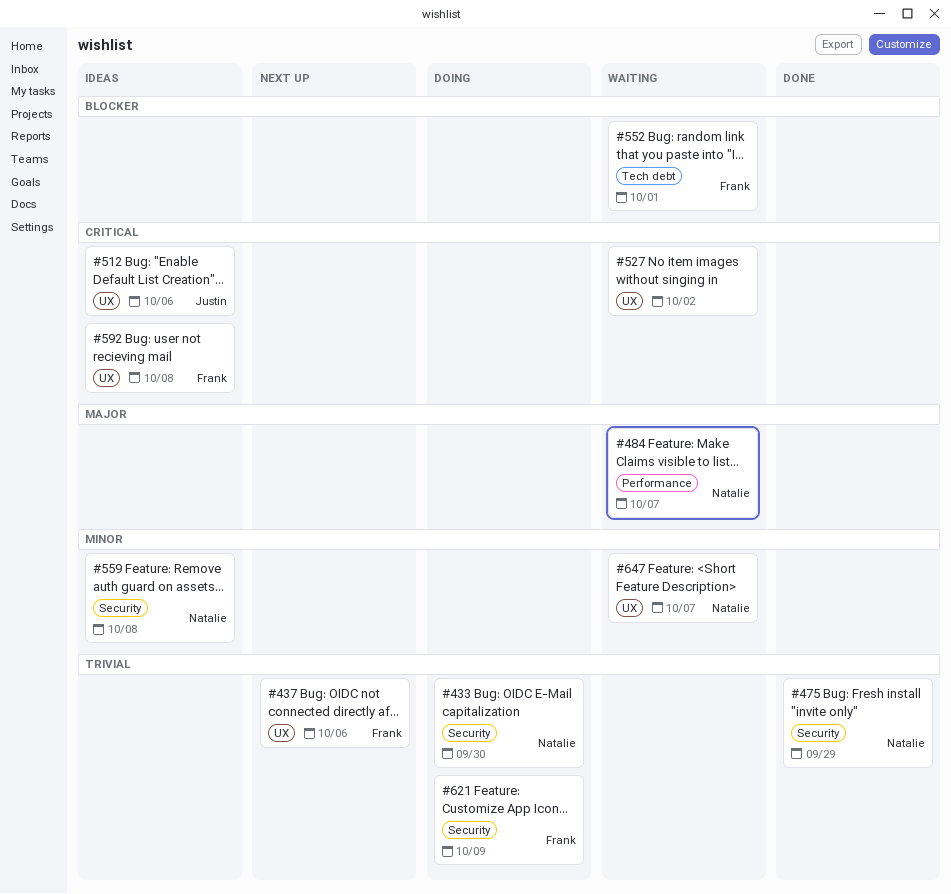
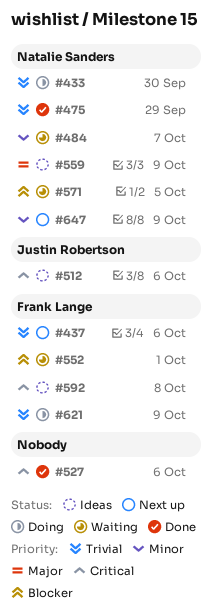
#484, priority: Major -> Minor
#527, status: Waiting -> Done
#527, due: Oct 2 -> Oct 6
#559, priority: Minor -> Major
#559, due: Oct 8 -> Oct 9
#571: none -> present
#647, status: Waiting -> Next up
#647, due: Oct 7 -> Oct 9

